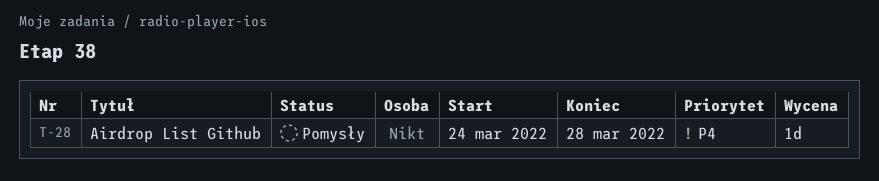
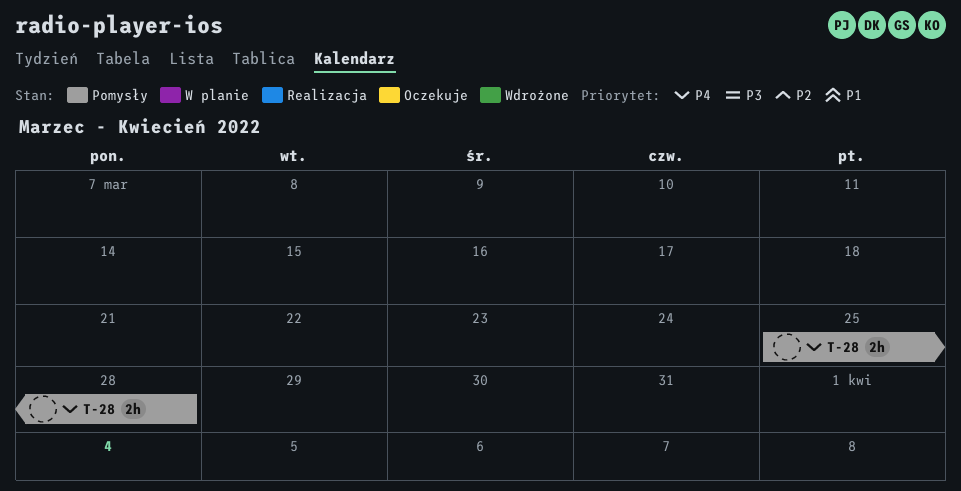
T-28, estimate: 1d -> 2h
T-28, start: Mar 24 -> Mar 25

